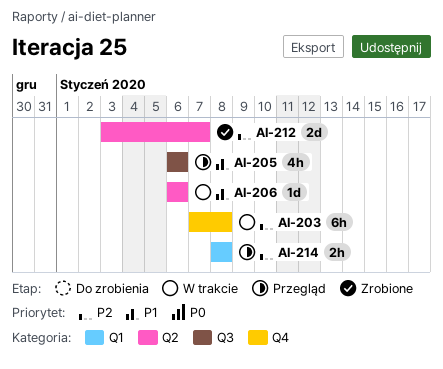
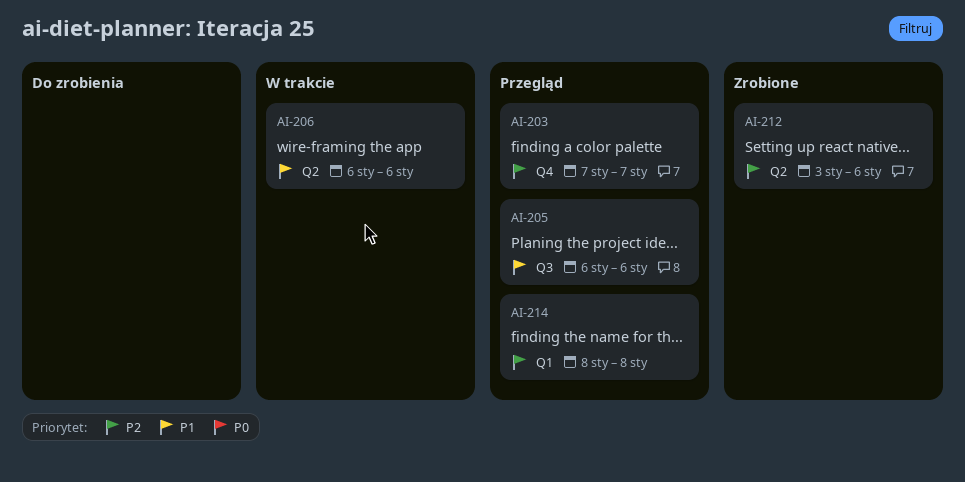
AI-203, status: W trakcie -> Przegląd
AI-203, due: Jan 8 -> Jan 7
AI-212, due: Jan 7 -> Jan 6

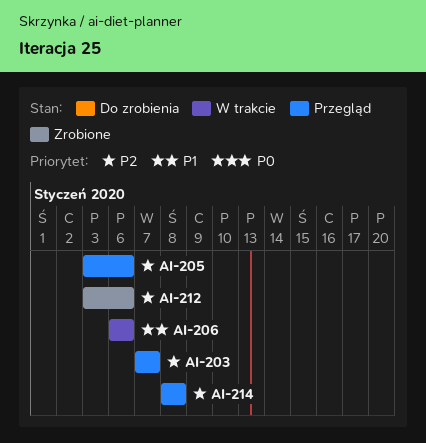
AI-205, priority: P1 -> P2
AI-205, start: Jan 6 -> Jan 3

